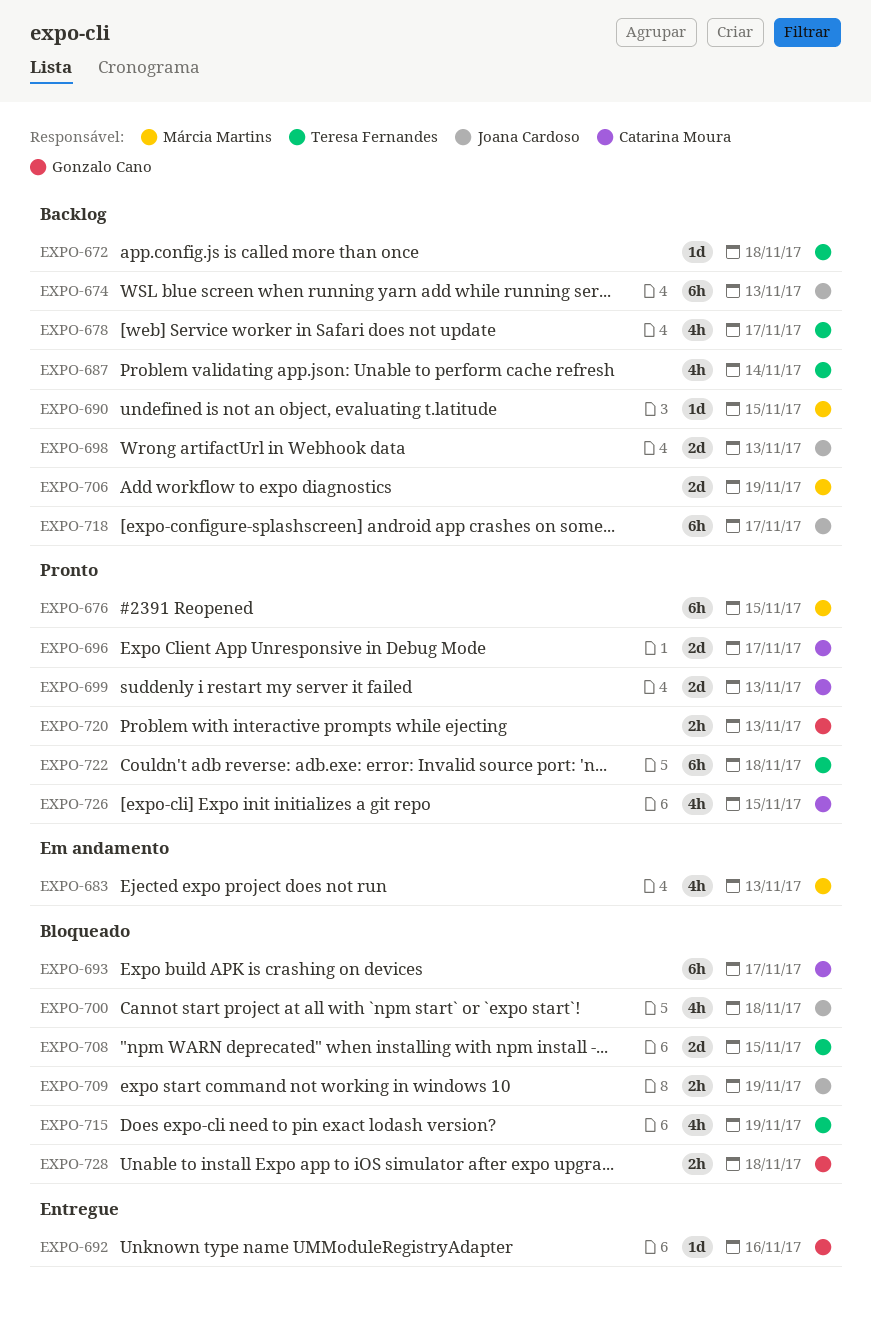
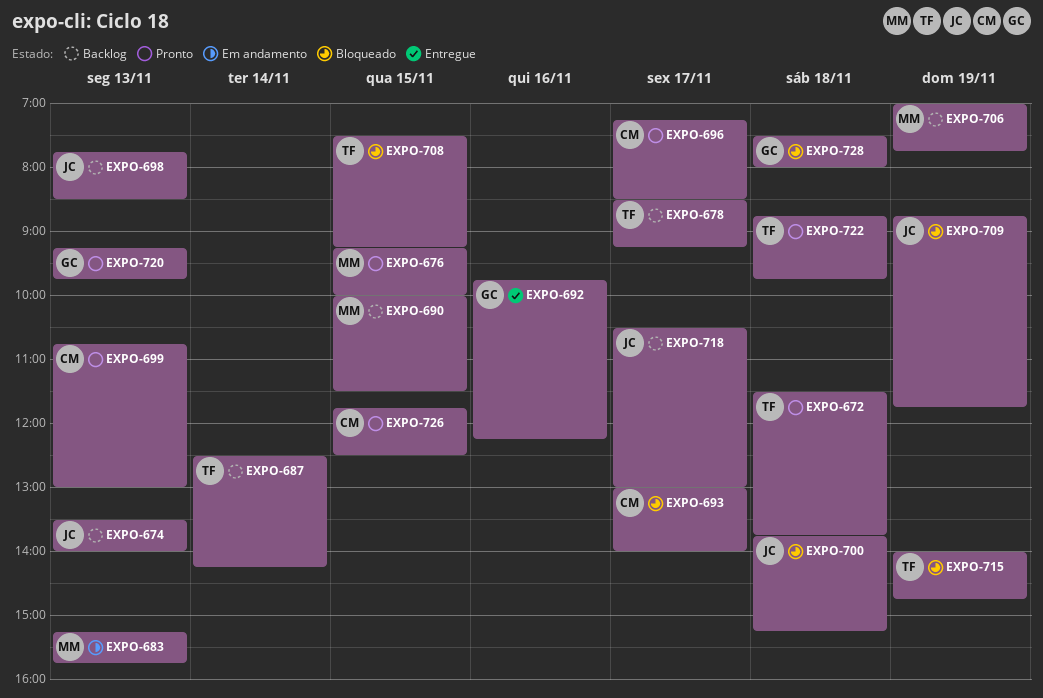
EXPO-672, status: Backlog -> Pronto

